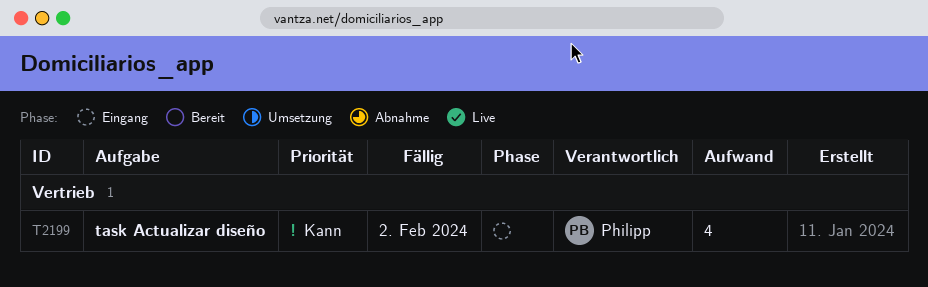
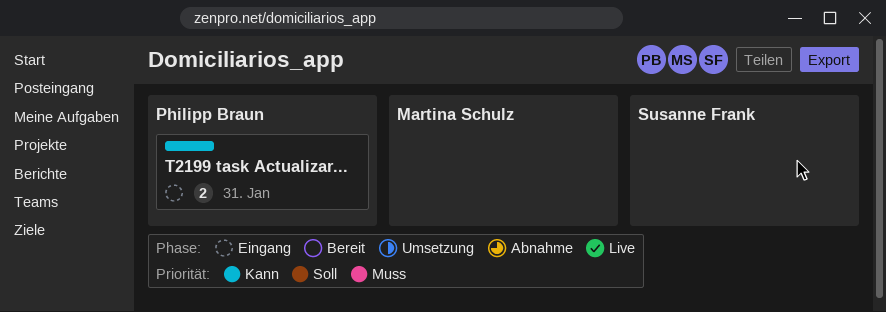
T2199, estimate: 4 -> 2
T2199, due: Feb 2 -> Jan 31

